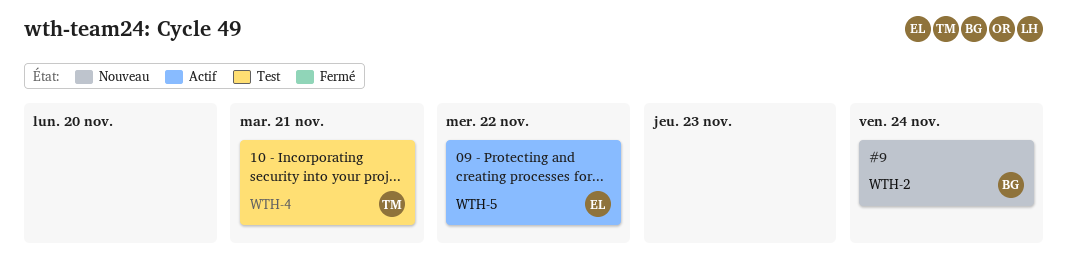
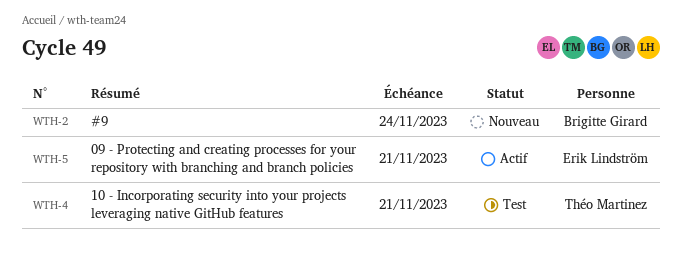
WTH-5, due: Nov 22 -> Nov 21

